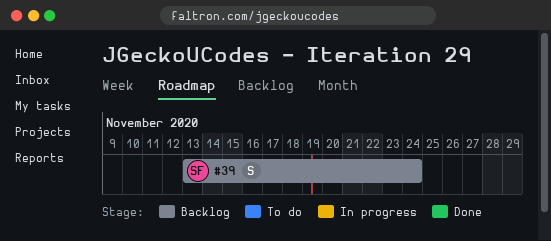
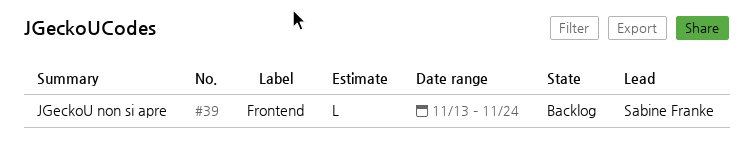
#39, estimate: S -> L

